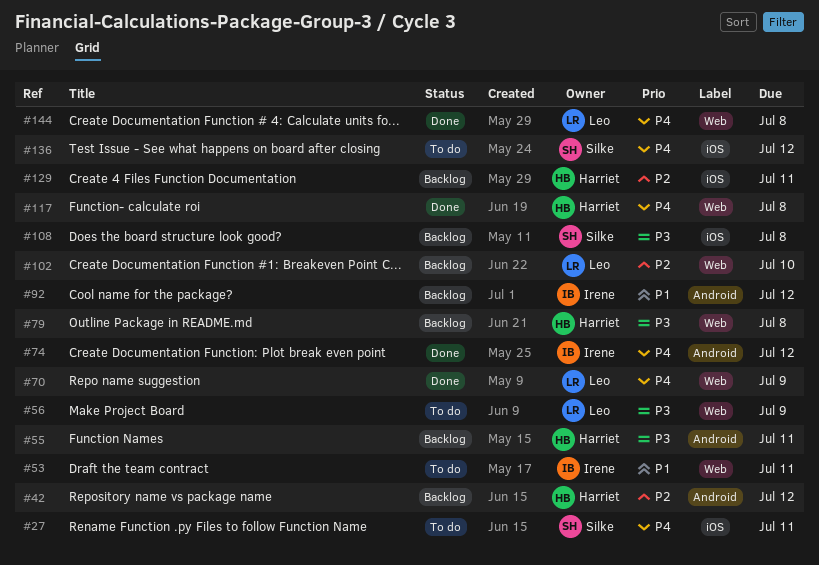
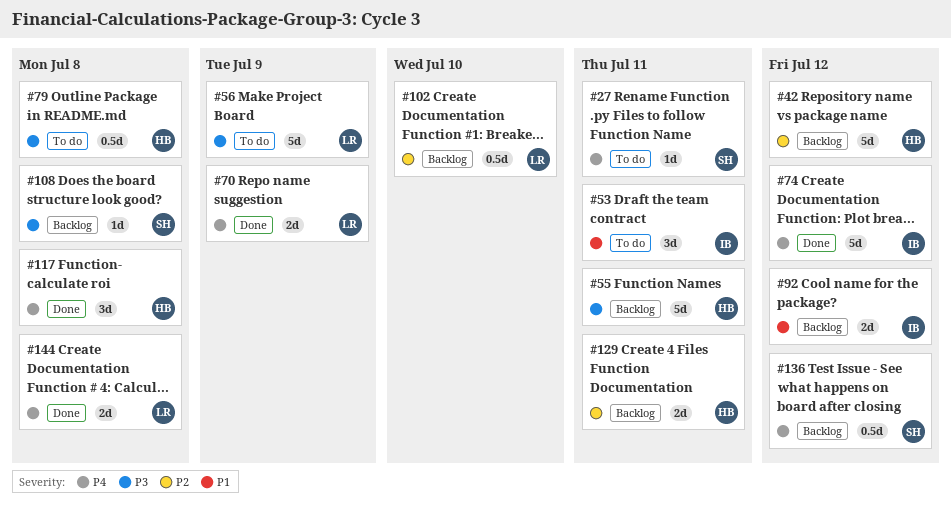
#79, status: Backlog -> To do
#136, status: To do -> Backlog

